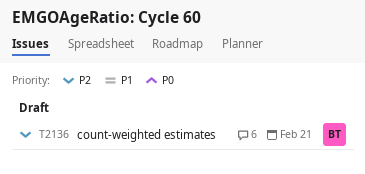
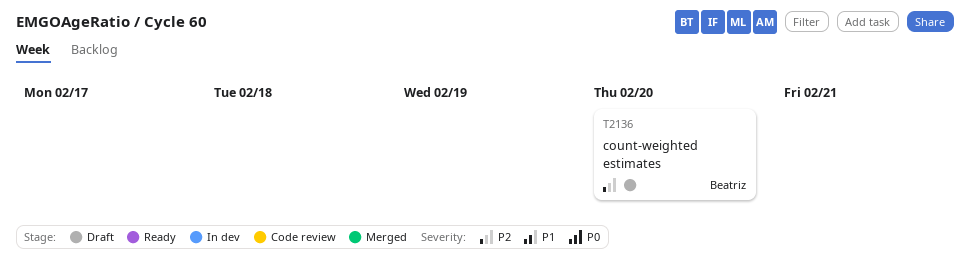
T2136, due: Feb 21 -> Feb 20

